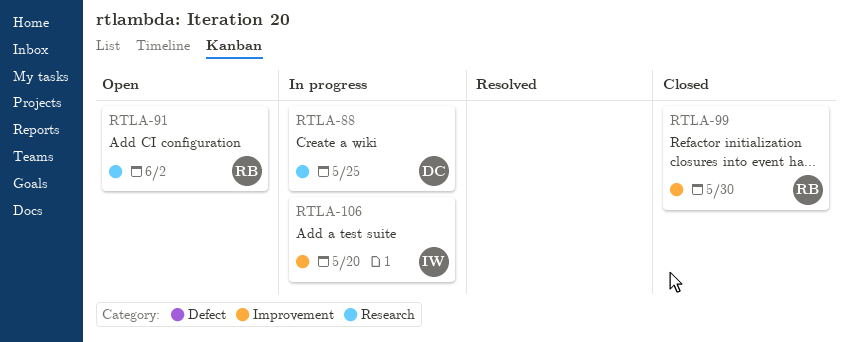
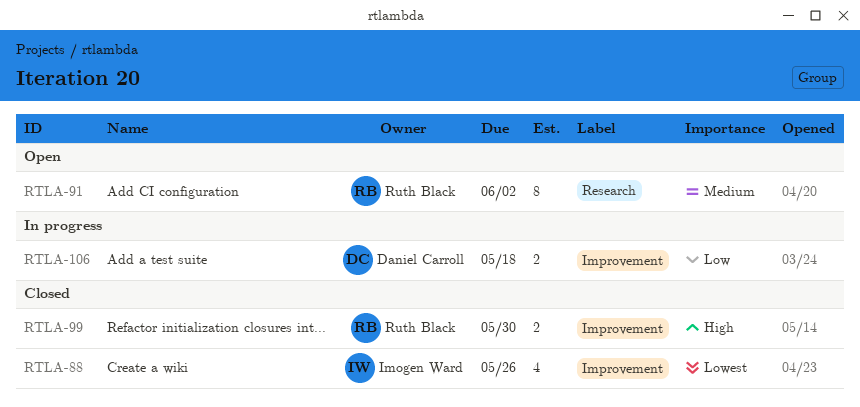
RTLA-88, status: In progress -> Closed
RTLA-88, owner: Daniel Carroll -> Imogen Ward
RTLA-88, label: Research -> Improvement
RTLA-88, due: May 25 -> May 26
RTLA-106, owner: Imogen Ward -> Daniel Carroll
RTLA-106, due: May 20 -> May 18

